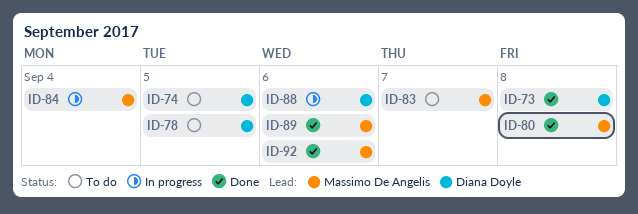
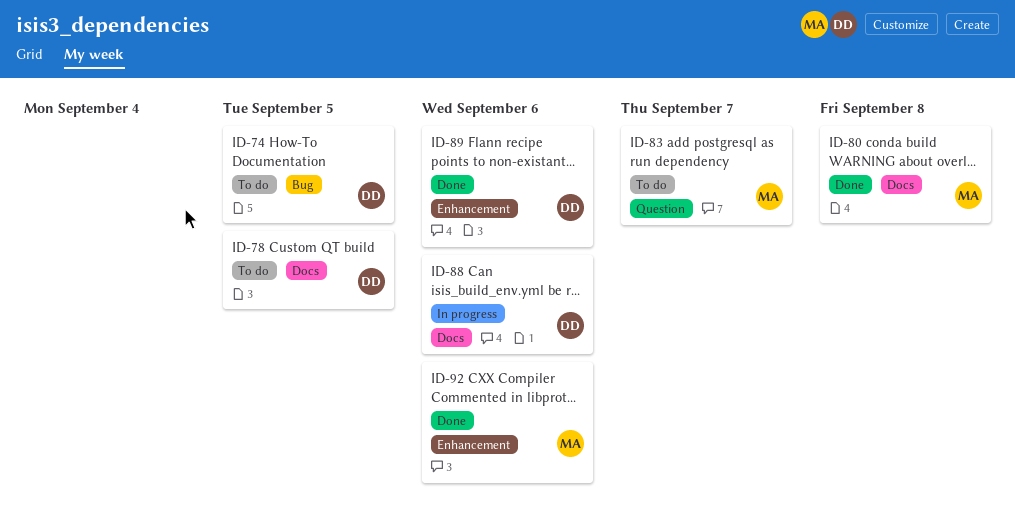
ID-73: present -> none
ID-84: present -> none
ID-89, owner: Massimo De Angelis -> Diana Doyle

